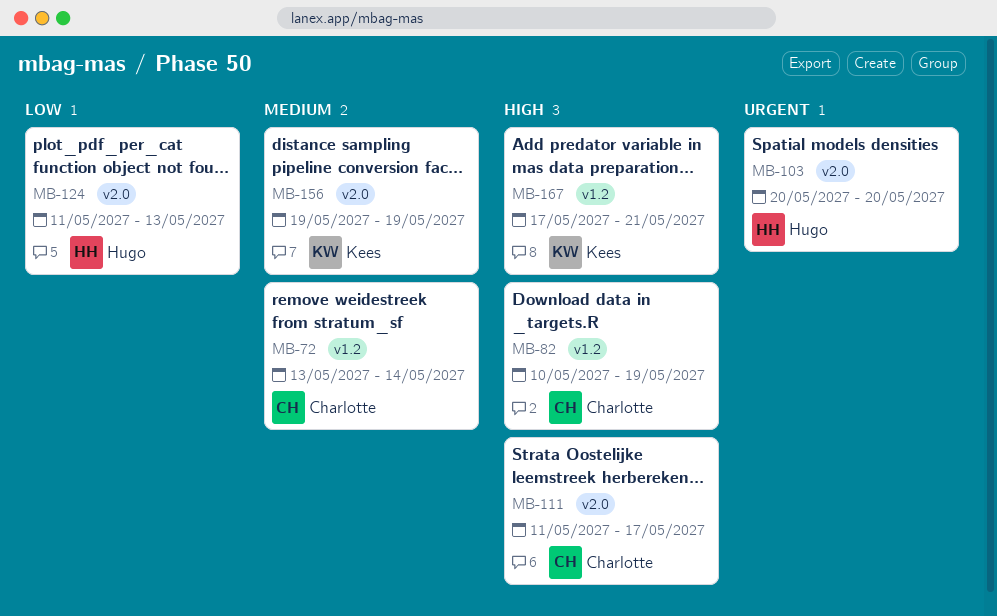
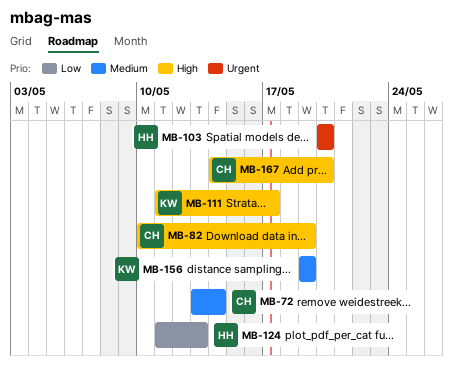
MB-111, owner: Charlotte -> Kees
MB-167, owner: Kees -> Charlotte
MB-167, start: May 17 -> May 14
MB-167, due: May 21 -> May 20

